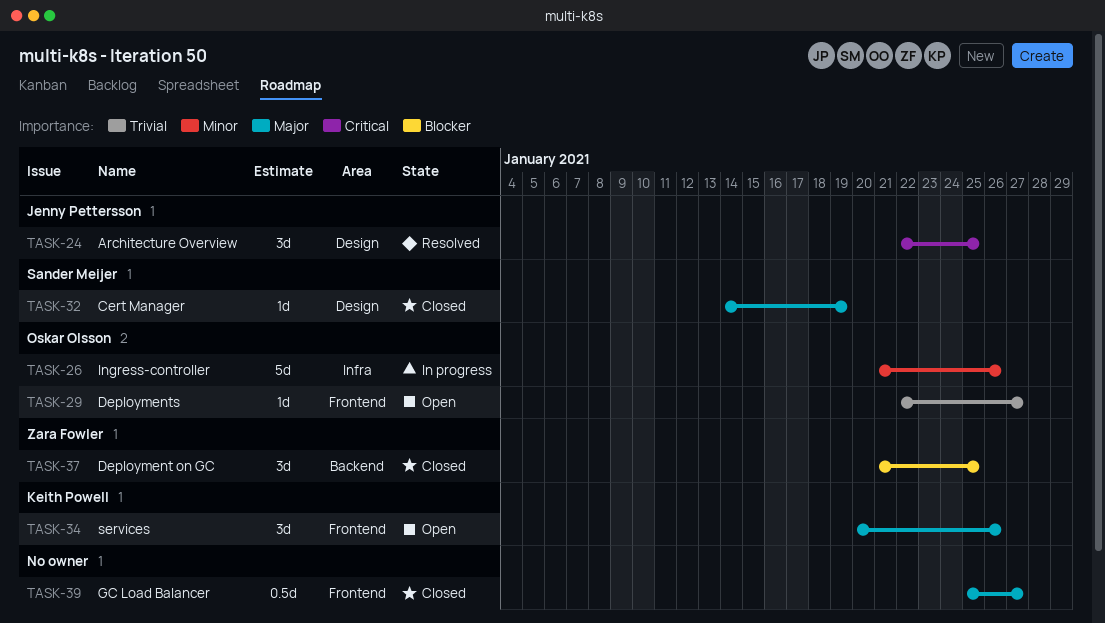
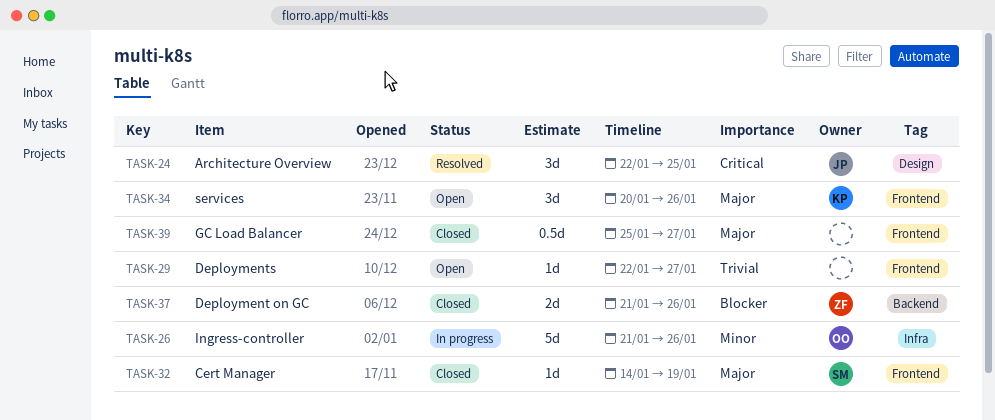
TASK-29, owner: Oskar Olsson -> none
TASK-32, label: Design -> Frontend
TASK-37, estimate: 3d -> 2d
TASK-37, due: Jan 25 -> Jan 26

